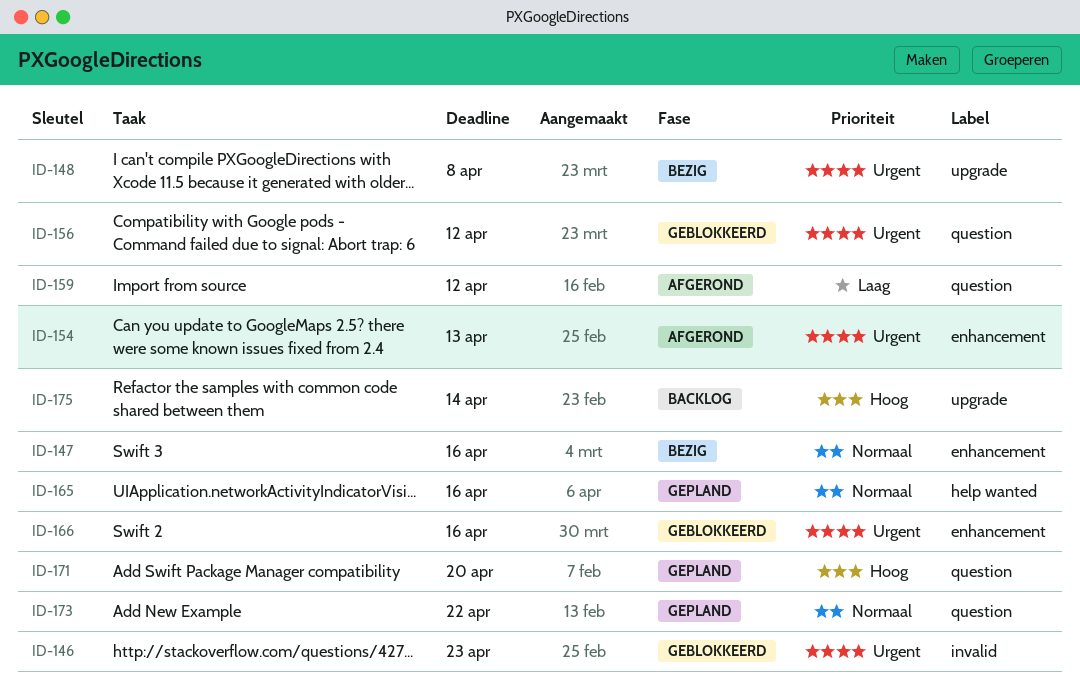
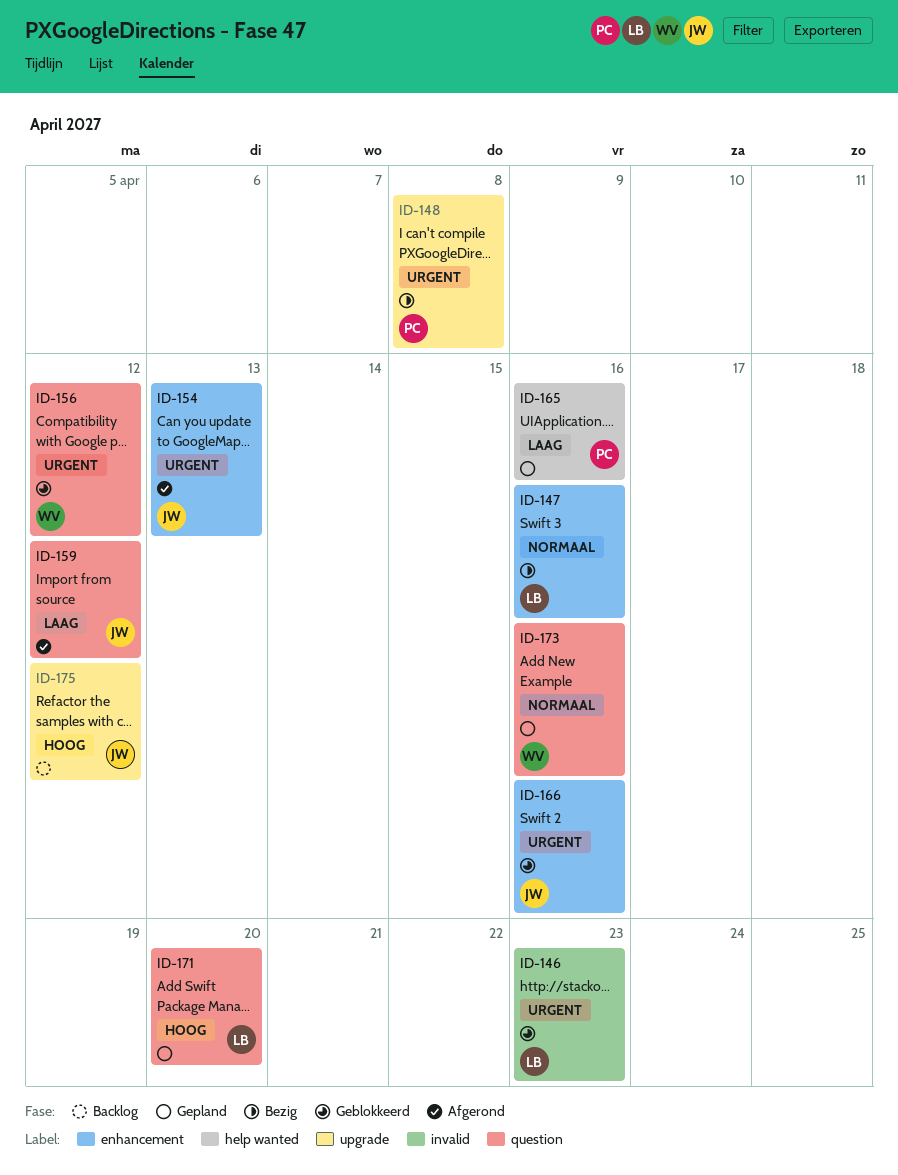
ID-165, priority: Normaal -> Laag
ID-173, due: Apr 22 -> Apr 16
ID-175, due: Apr 14 -> Apr 12

